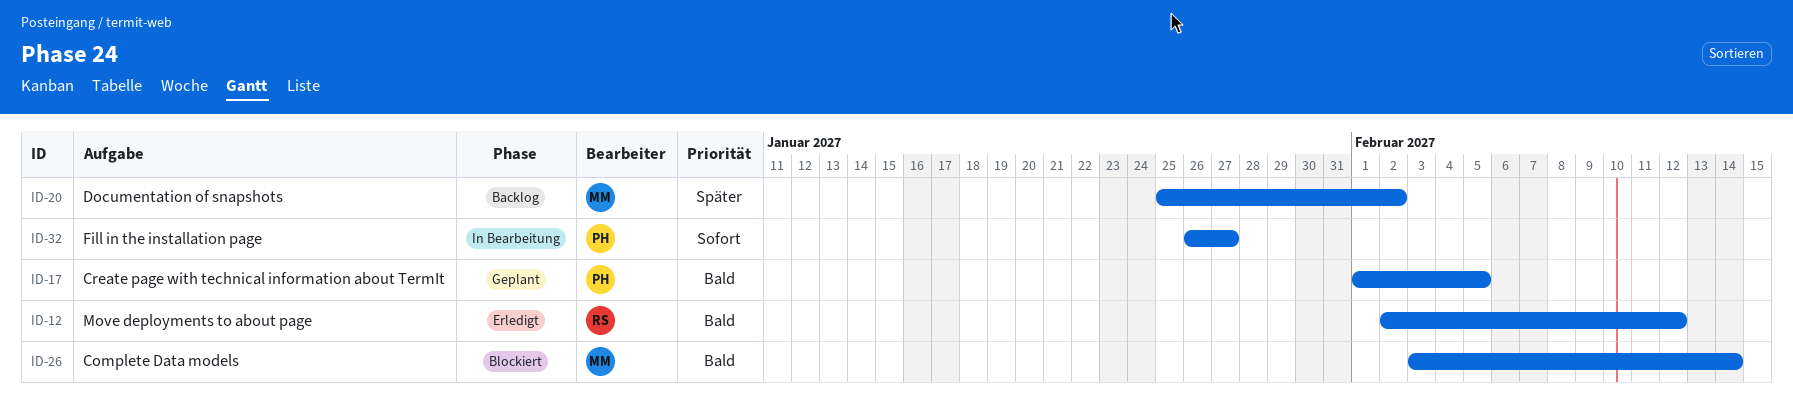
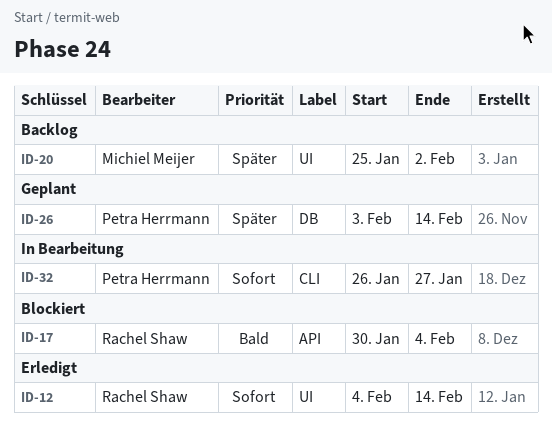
ID-12, priority: Bald -> Sofort
ID-12, start: Feb 2 -> Feb 4
ID-12, due: Feb 12 -> Feb 14
ID-17, status: Geplant -> Blockiert
ID-17, owner: Petra Herrmann -> Rachel Shaw
ID-17, start: Feb 1 -> Jan 30
ID-17, due: Feb 5 -> Feb 4
ID-26, status: Blockiert -> Geplant
ID-26, owner: Michiel Meijer -> Petra Herrmann
ID-26, priority: Bald -> Später

